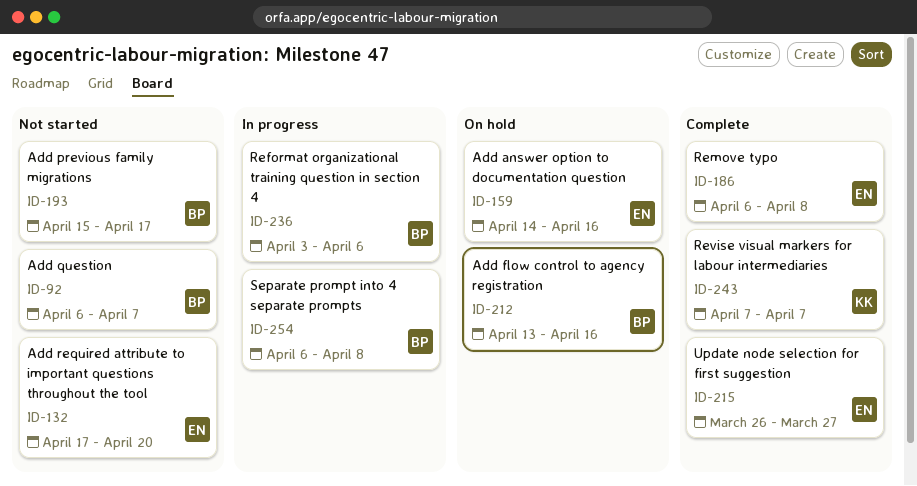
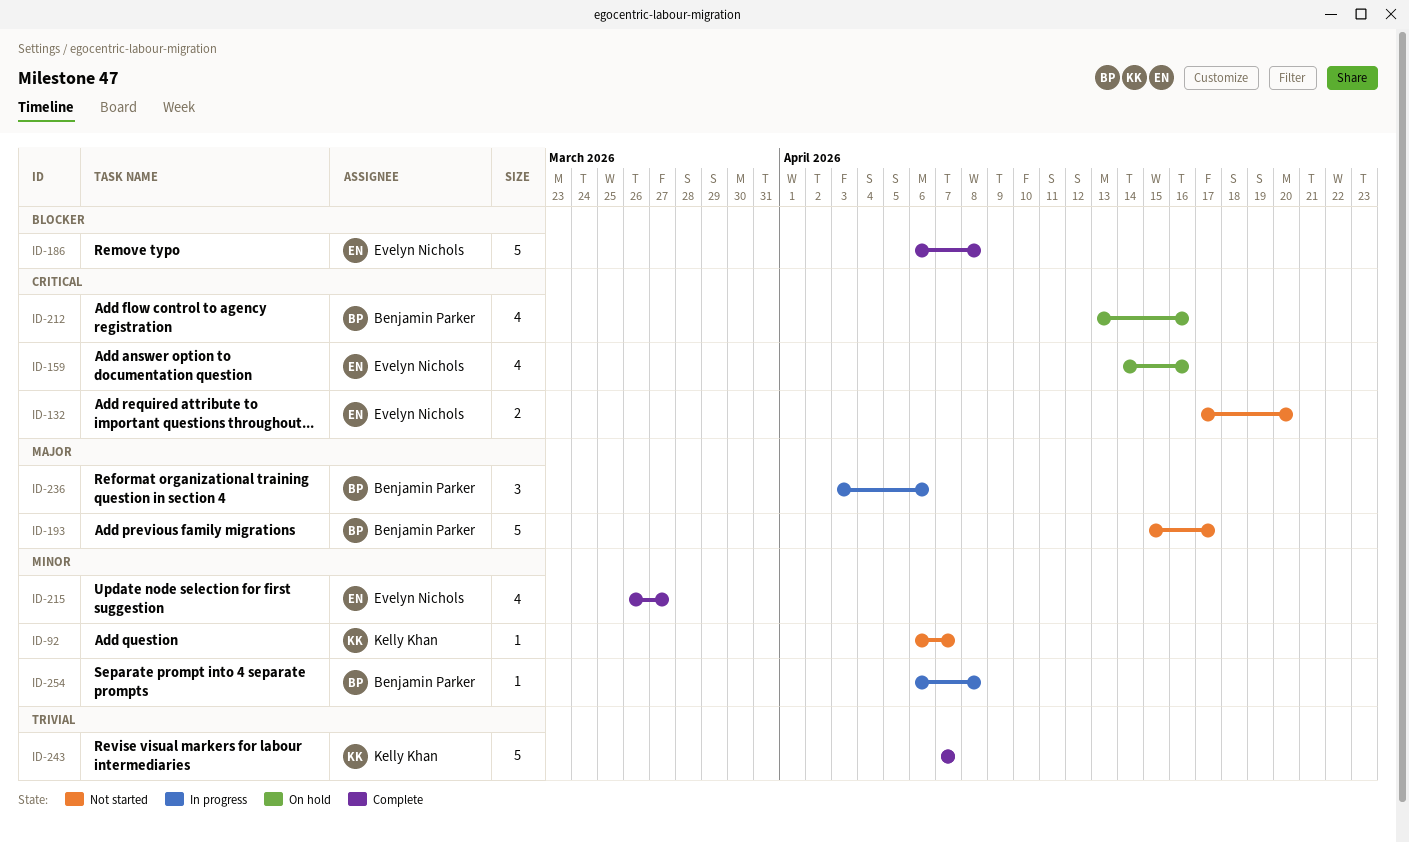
ID-92, owner: Benjamin Parker -> Kelly Khan

